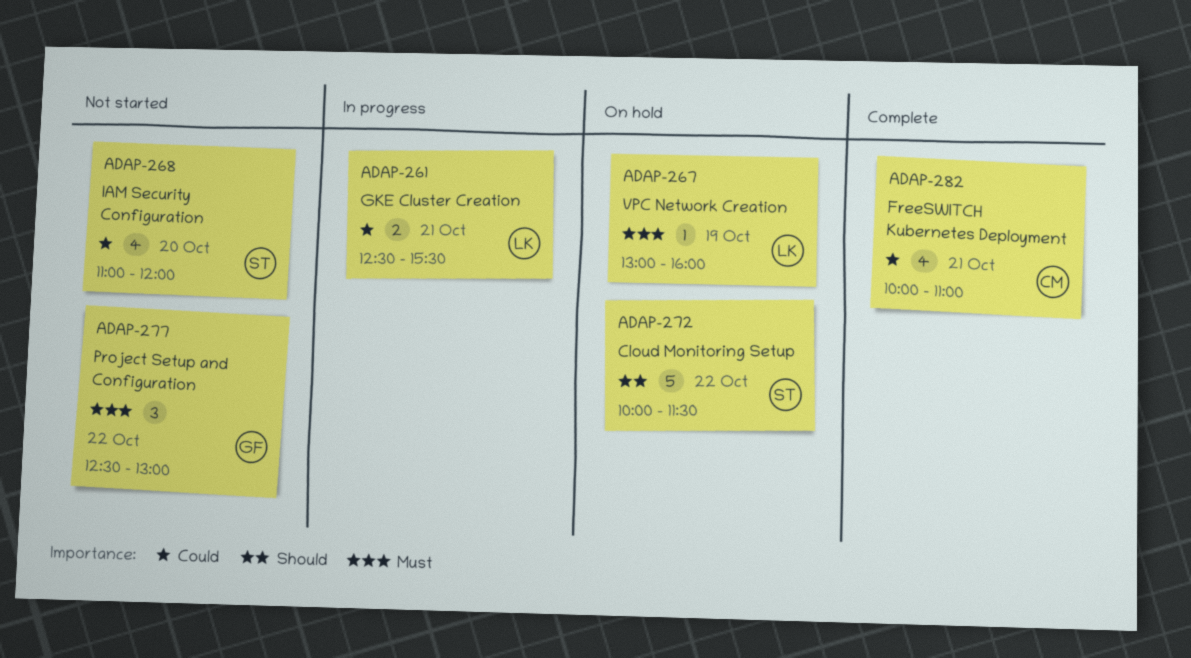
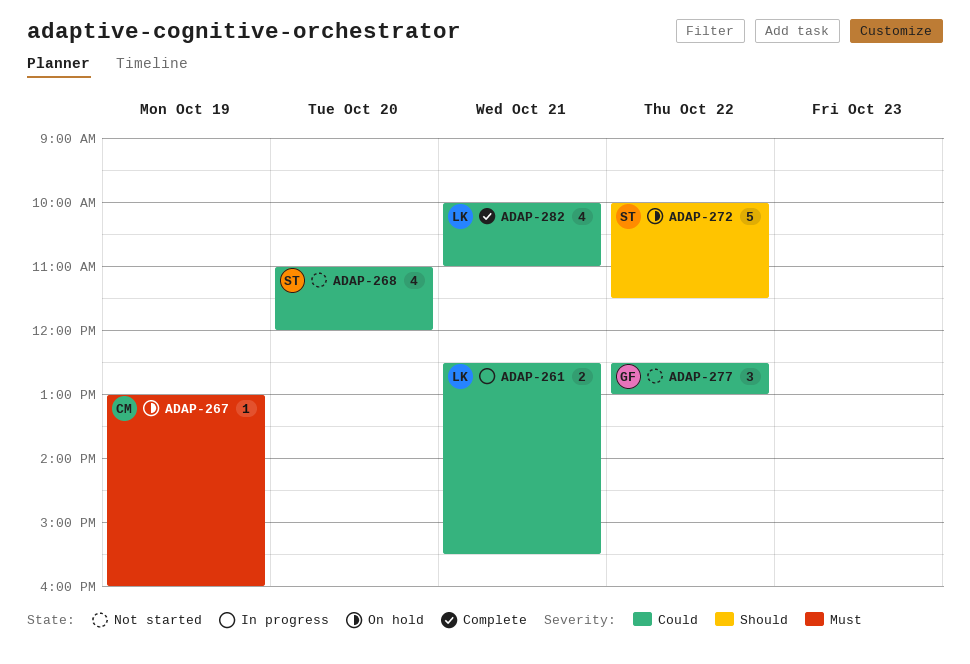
ADAP-267, owner: LK -> CM
ADAP-277, priority: Must -> Could
ADAP-282, owner: CM -> LK

